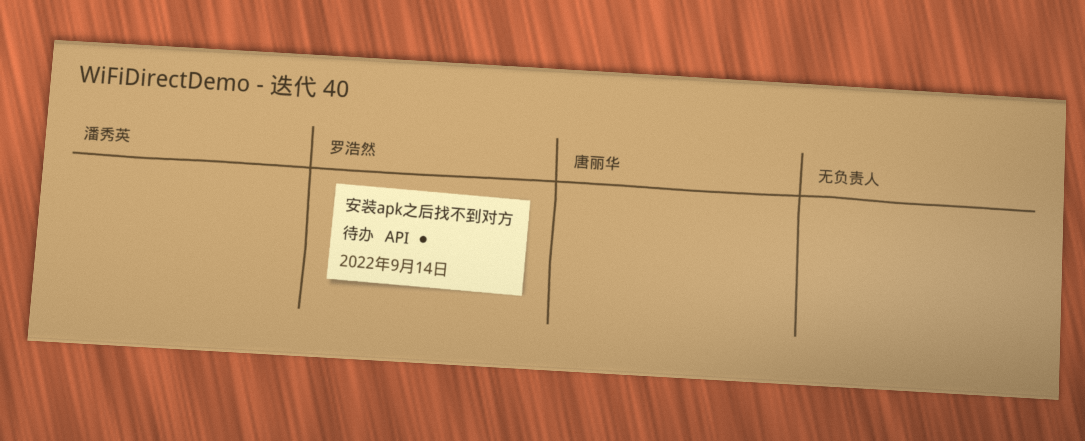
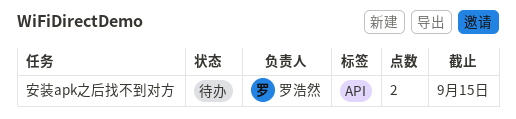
安装apk之后找不到对方, estimate: 1 -> 2
安装apk之后找不到对方, due: Sep 14 -> Sep 15

